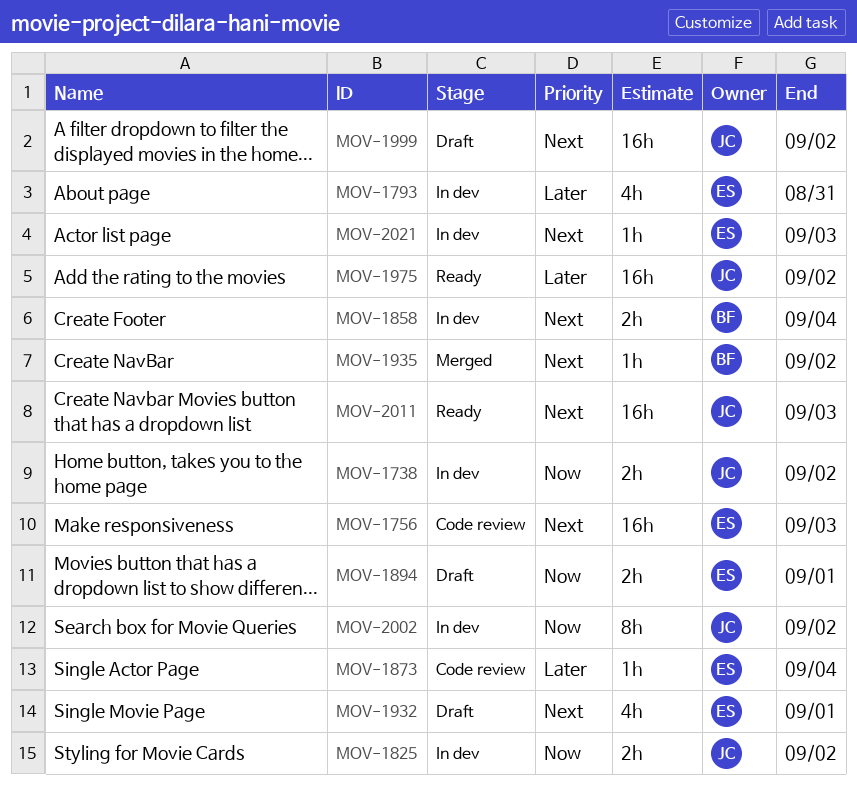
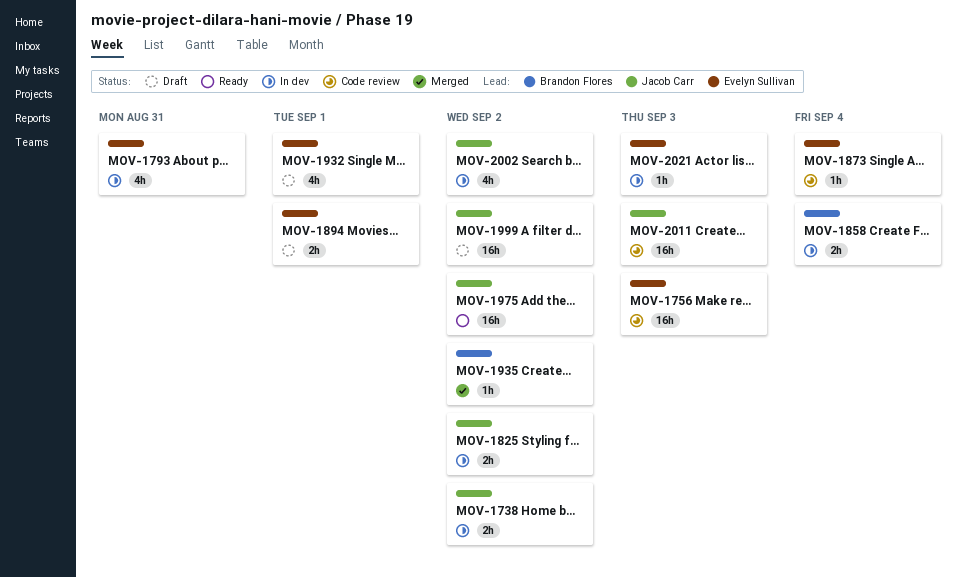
MOV-2002, estimate: 8h -> 4h
MOV-2011, status: Ready -> Code review

